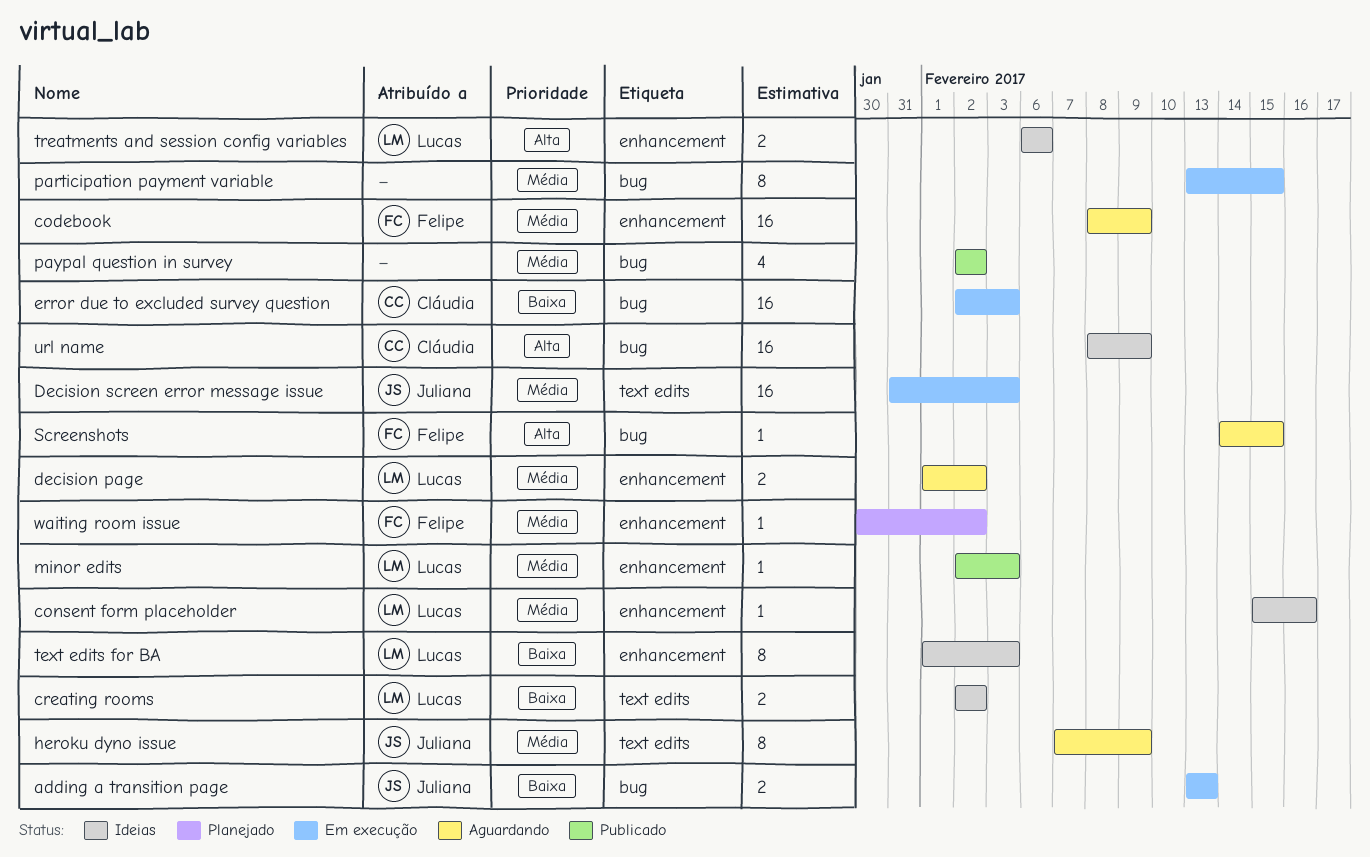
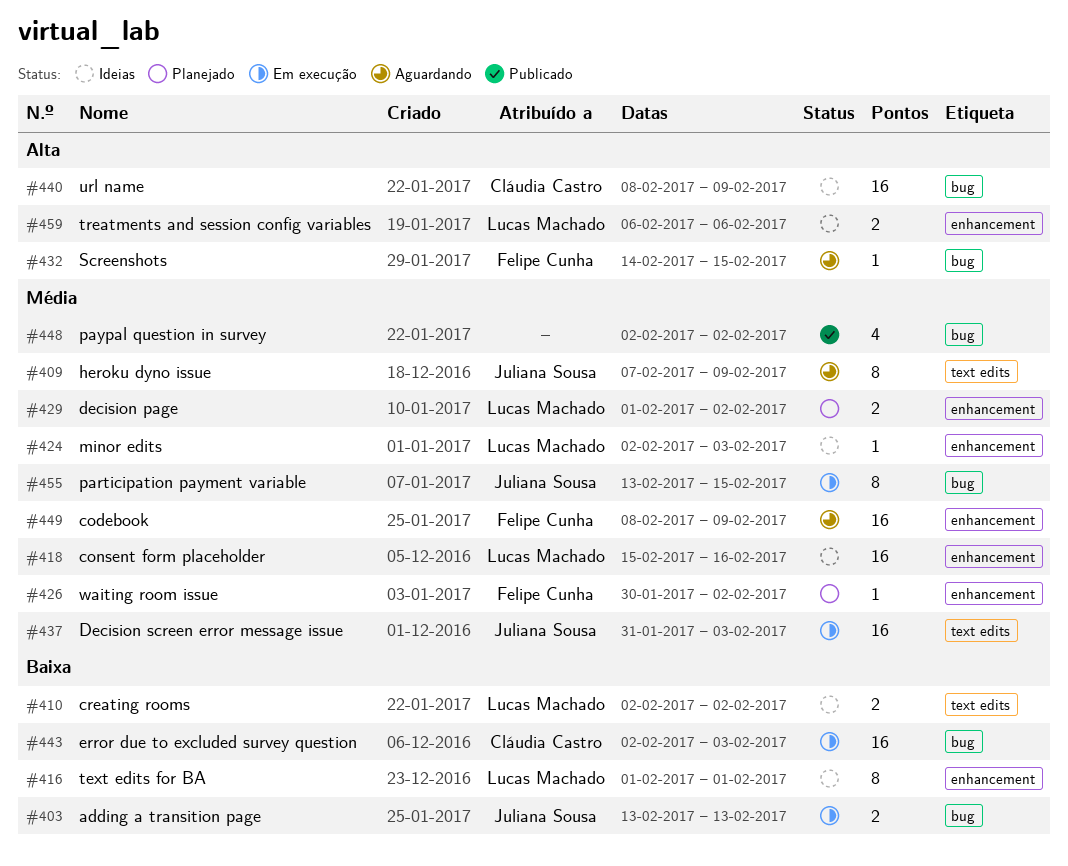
consent form placeholder, estimate: 1 -> 16
decision page, status: Aguardando -> Planejado
minor edits, status: Publicado -> Ideias
participation payment variable, owner: none -> Juliana Sousa
text edits for BA, due: Feb 3 -> Feb 1

